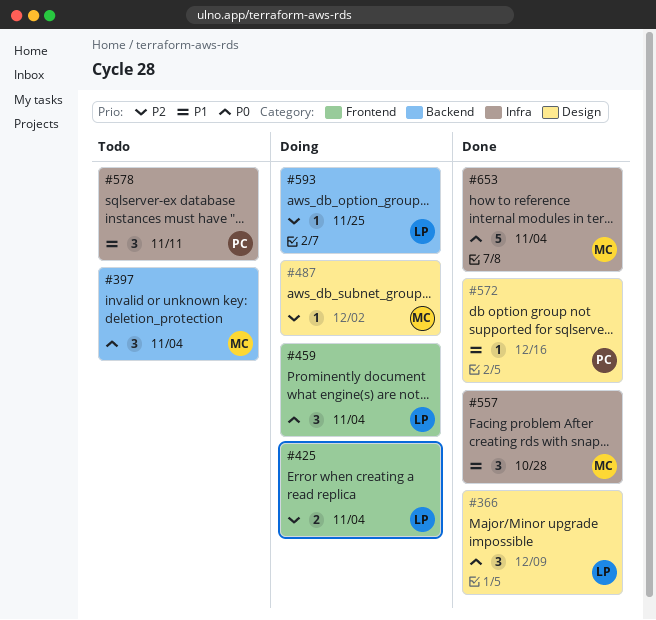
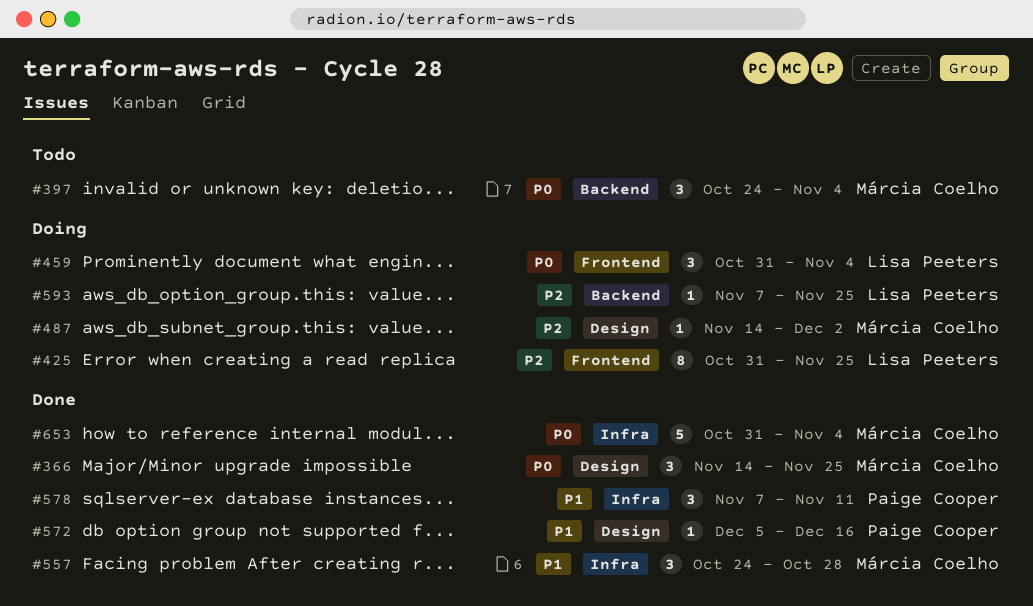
#366, owner: Lisa Peeters -> Márcia Coelho
#366, due: Dec 9 -> Nov 25
#425, estimate: 2 -> 8
#425, due: Nov 4 -> Nov 25
#578, status: Todo -> Done

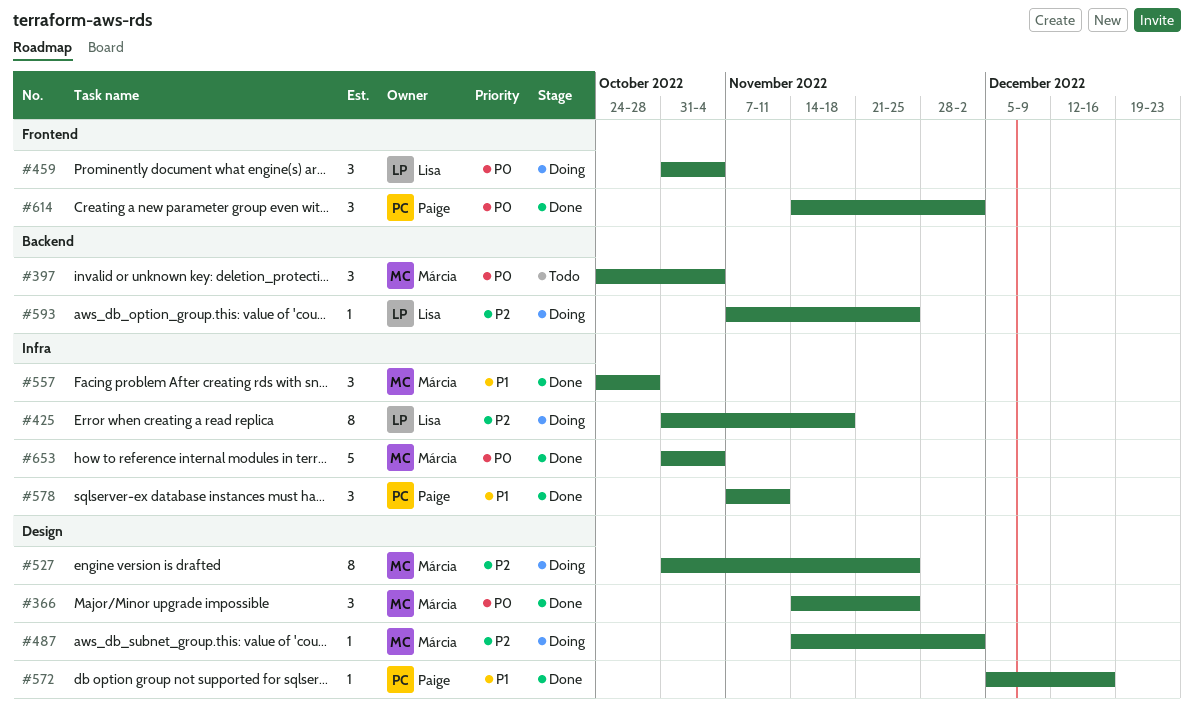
#425, label: Frontend -> Infra
#425, due: Nov 25 -> Nov 18
#527: none -> present
#614: none -> present

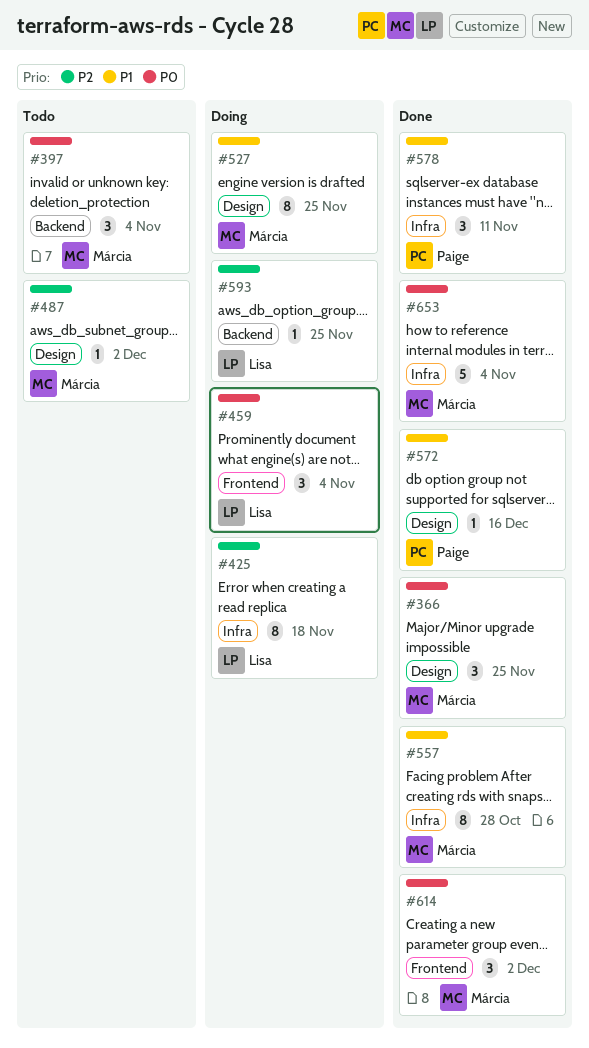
#487, status: Doing -> Todo
#527, priority: P2 -> P1
#557, estimate: 3 -> 8
#614, owner: Paige -> Márcia

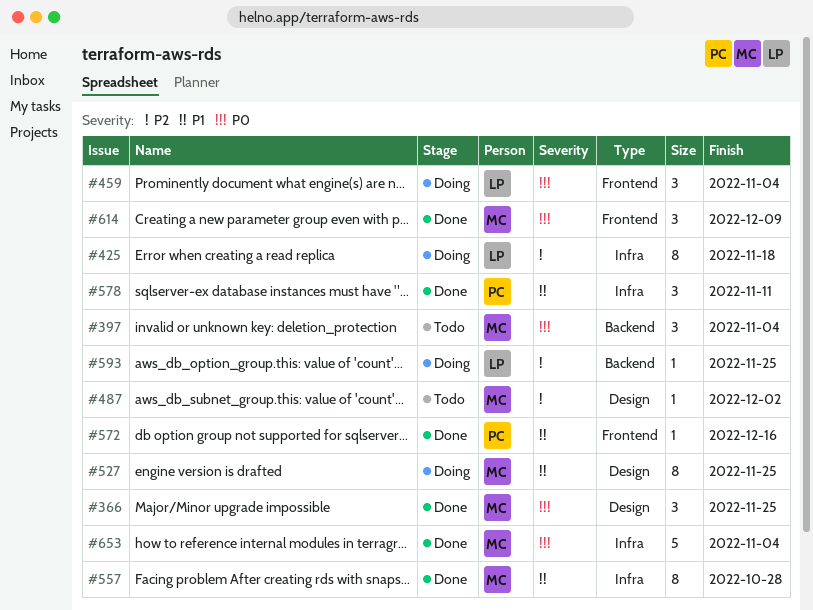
#572, label: Design -> Frontend
#614, due: Dec 2 -> Dec 9

